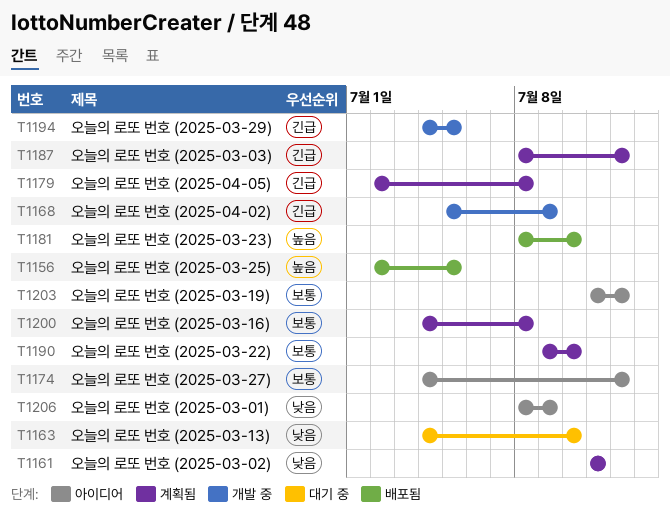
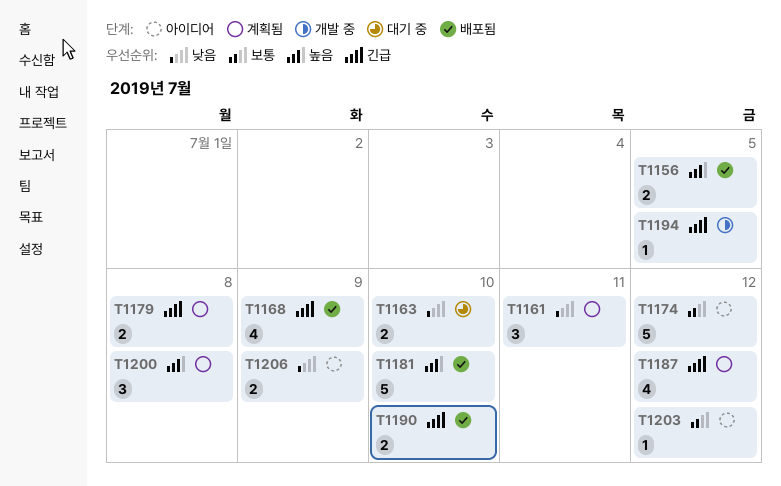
T1168, status: 개발 중 -> 배포됨
T1190, status: 계획됨 -> 배포됨
T1190, priority: 보통 -> 긴급
T1200, priority: 보통 -> 높음

